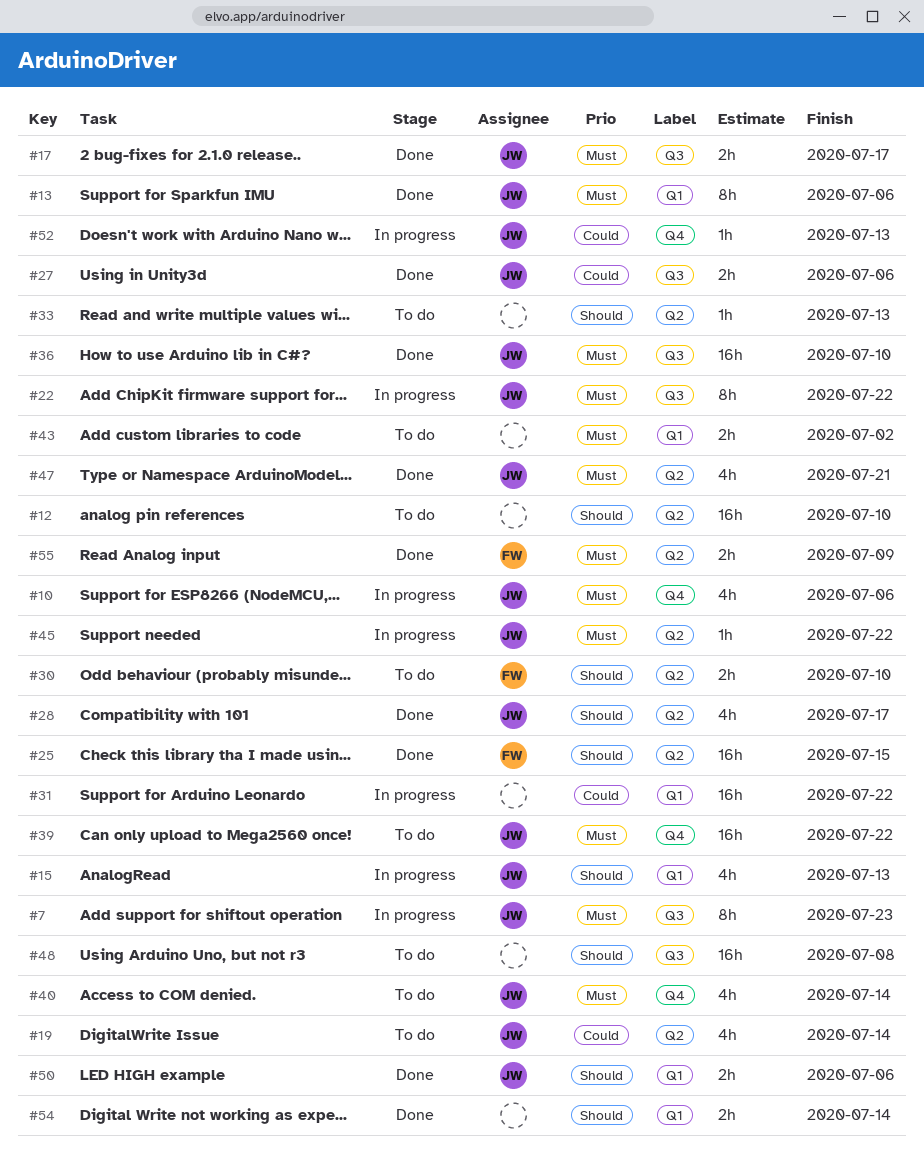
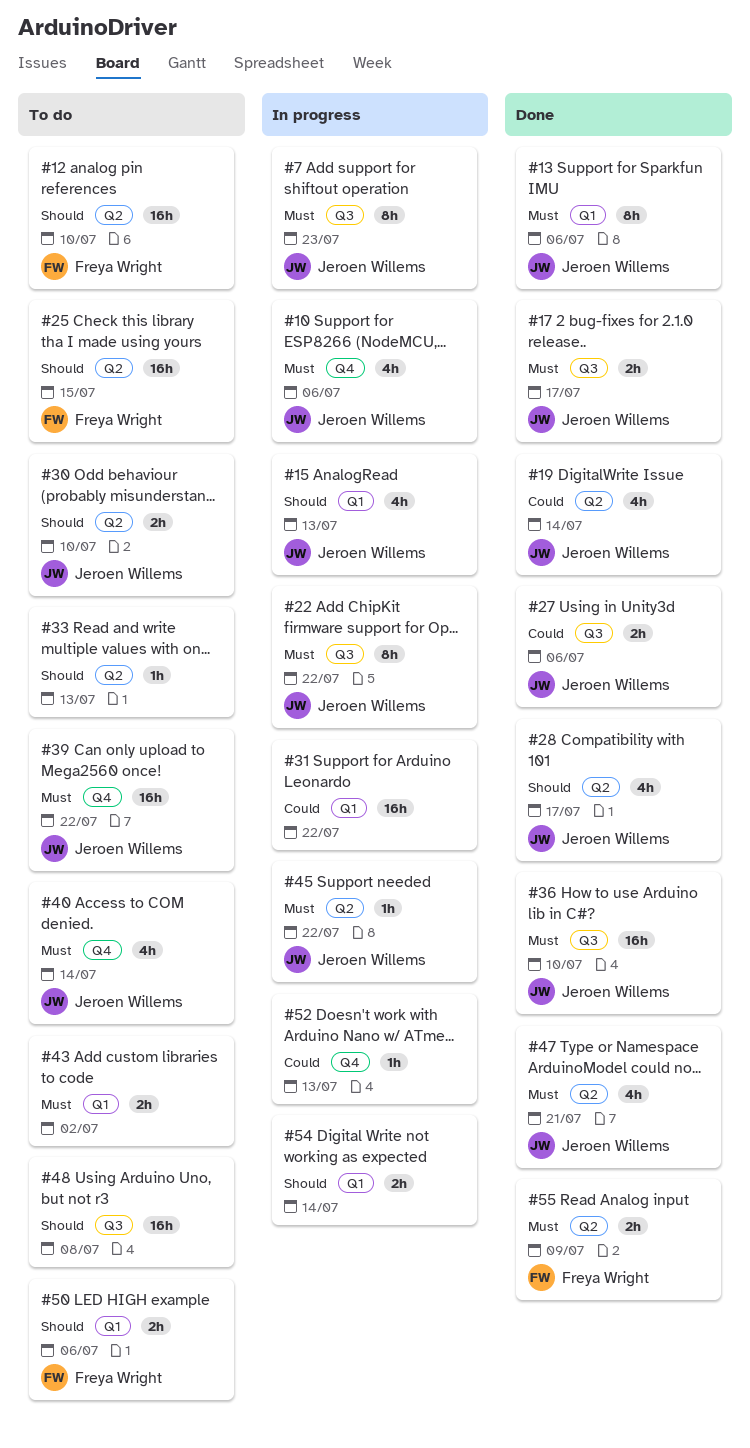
#12, owner: none -> Freya Wright
#19, status: To do -> Done
#25, status: Done -> To do
#30, owner: Freya Wright -> Jeroen Willems
#50, status: Done -> To do
#50, owner: Jeroen Willems -> Freya Wright
#52, owner: Jeroen Willems -> none
#54, status: Done -> In progress

